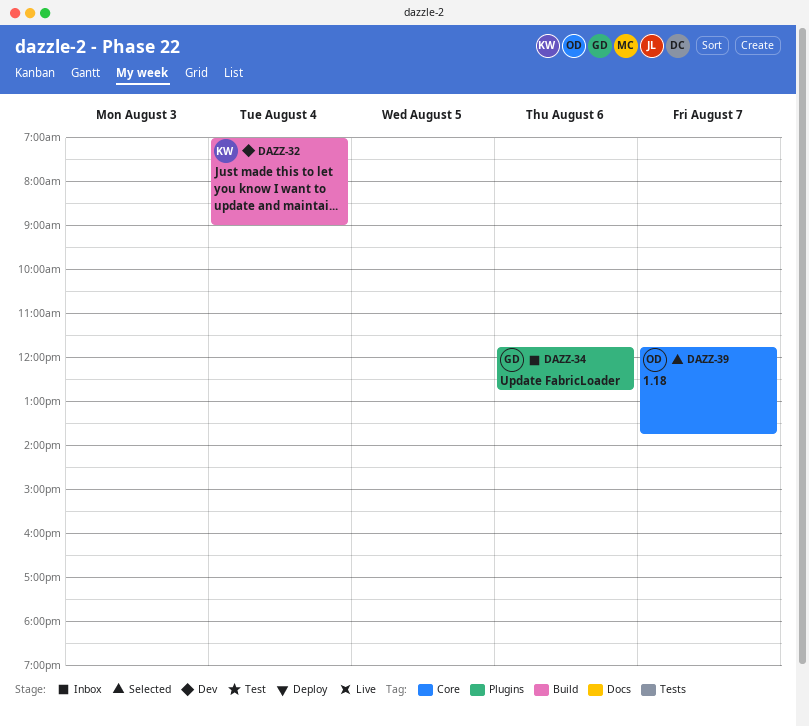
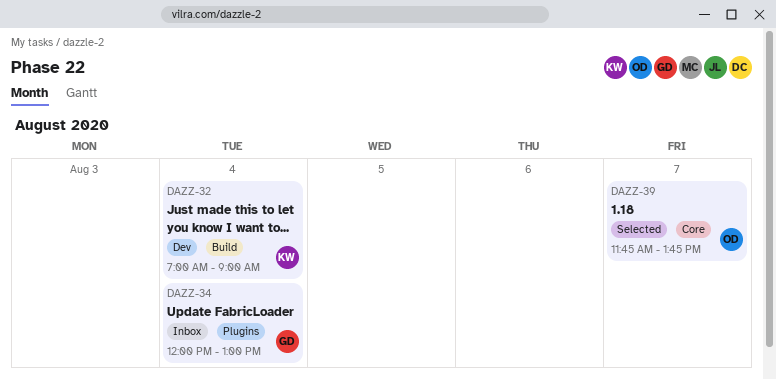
DAZZ-34, day: Aug 6 -> Aug 4
DAZZ-34, begins: 11:45 -> 12:00
DAZZ-34, ends: 12:45 -> 13:00

